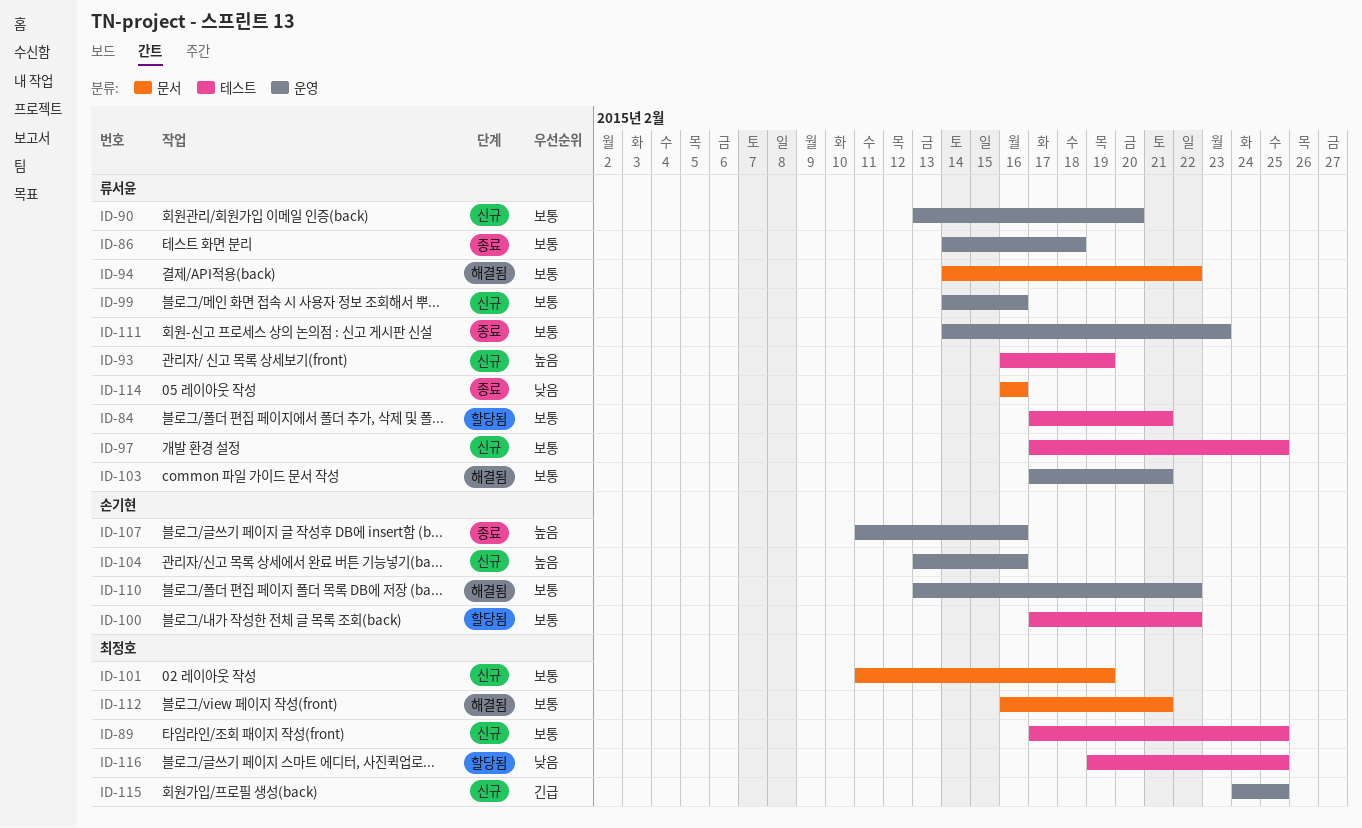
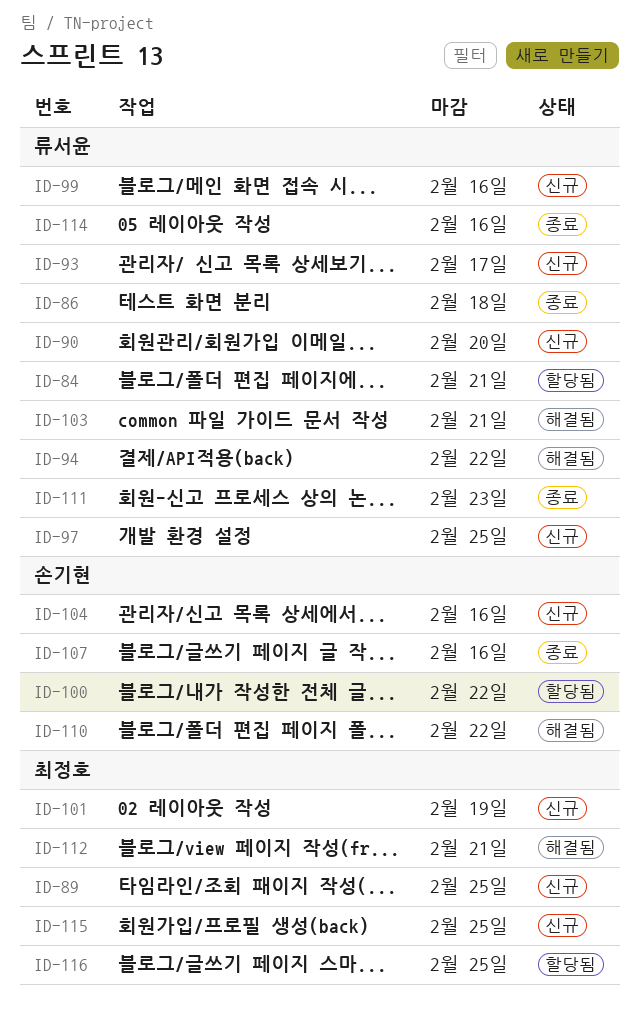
ID-93, due: Feb 19 -> Feb 17

